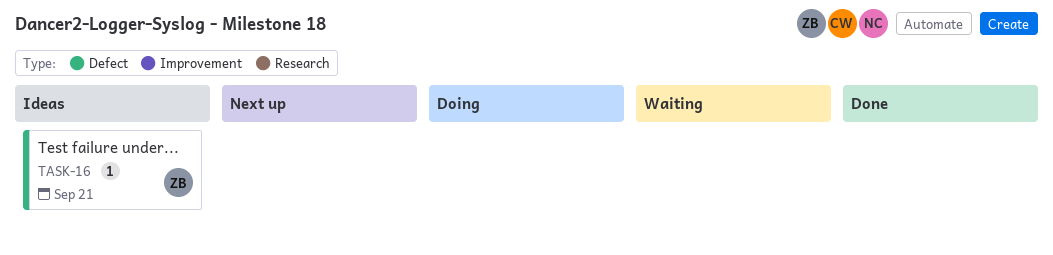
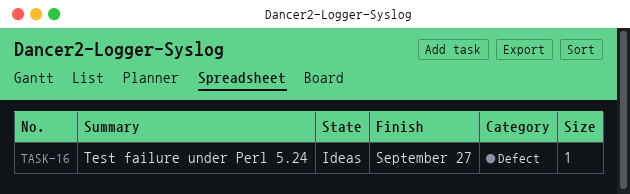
TASK-16, due: Sep 21 -> Sep 27

